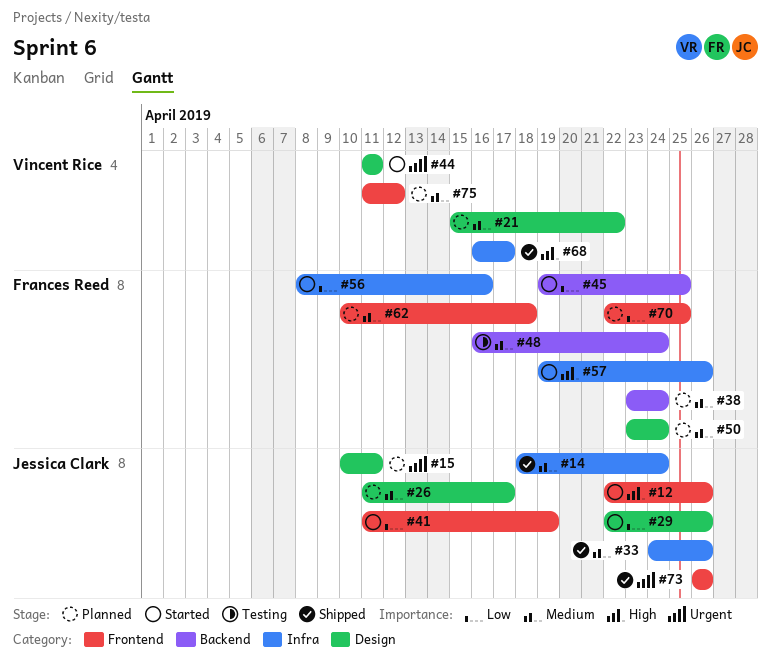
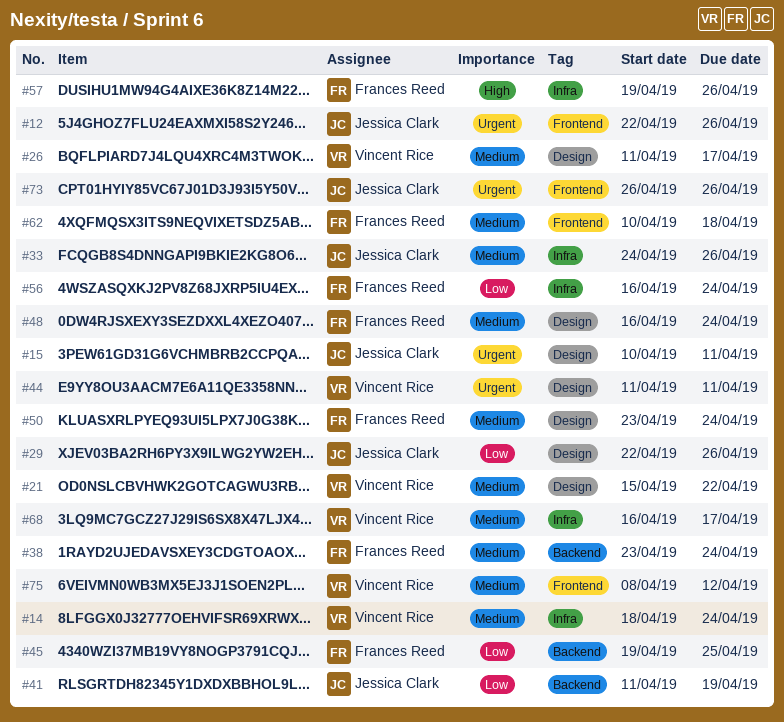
#12, priority: High -> Urgent
#14, owner: Jessica Clark -> Vincent Rice
#26, owner: Jessica Clark -> Vincent Rice
#41, label: Frontend -> Backend
#48, label: Backend -> Design
#56, start: Apr 8 -> Apr 16
#56, due: Apr 16 -> Apr 24
#68, priority: High -> Medium
#70: present -> none
#75, start: Apr 11 -> Apr 8

